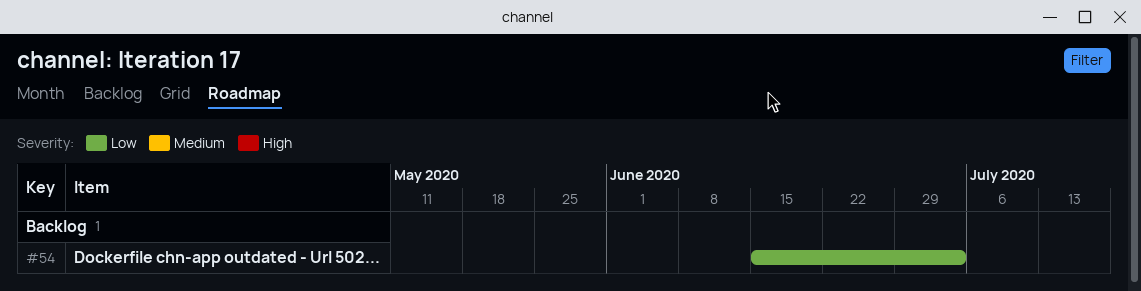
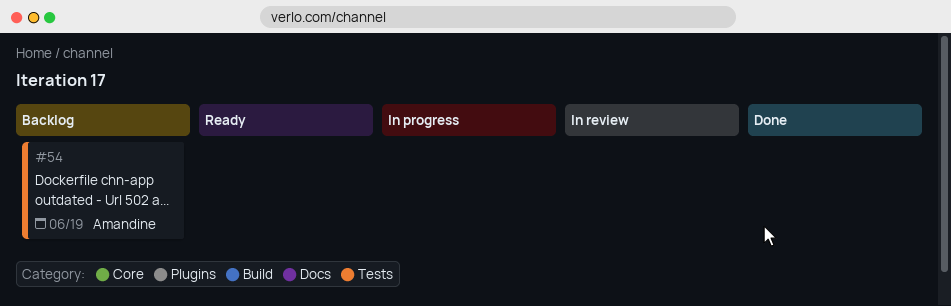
#54, due: Jul 3 -> Jun 19

